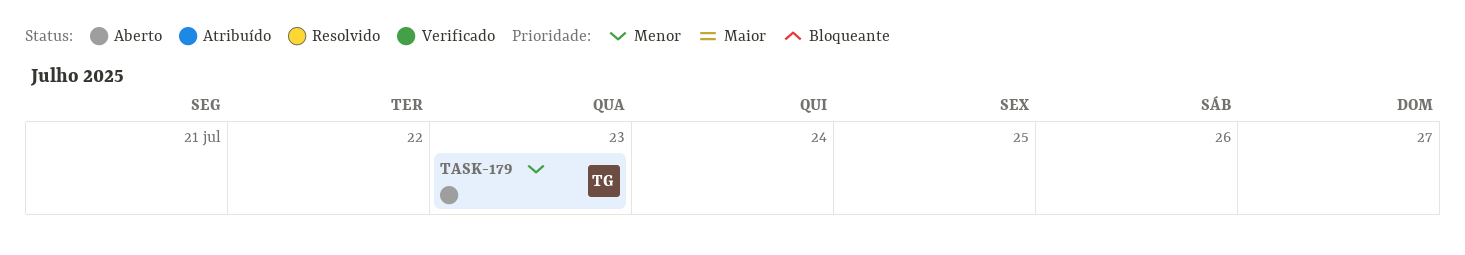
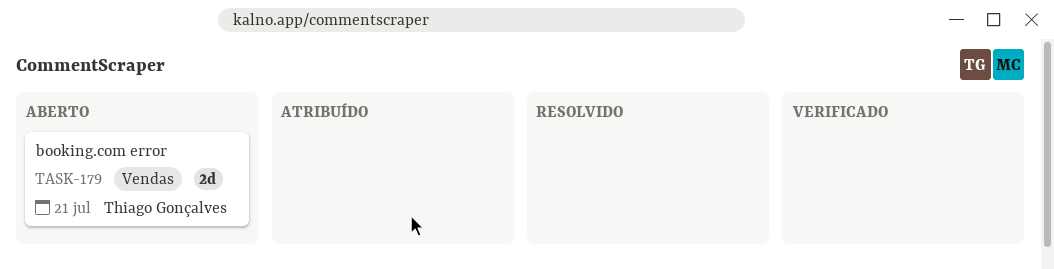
TASK-179, due: Jul 23 -> Jul 21

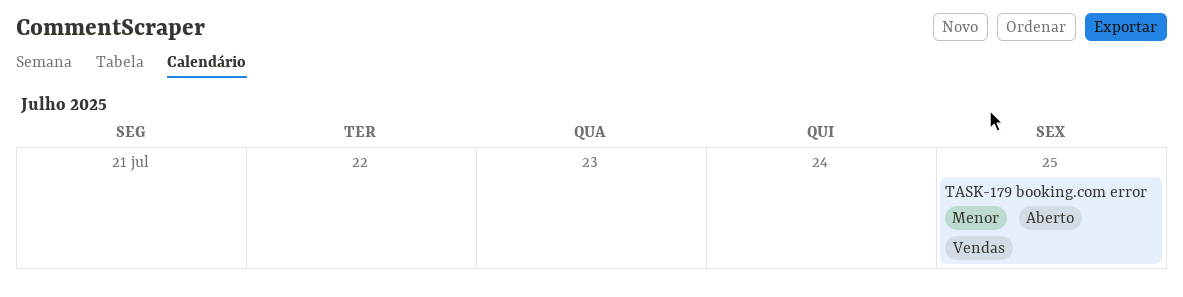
TASK-179, due: Jul 21 -> Jul 25

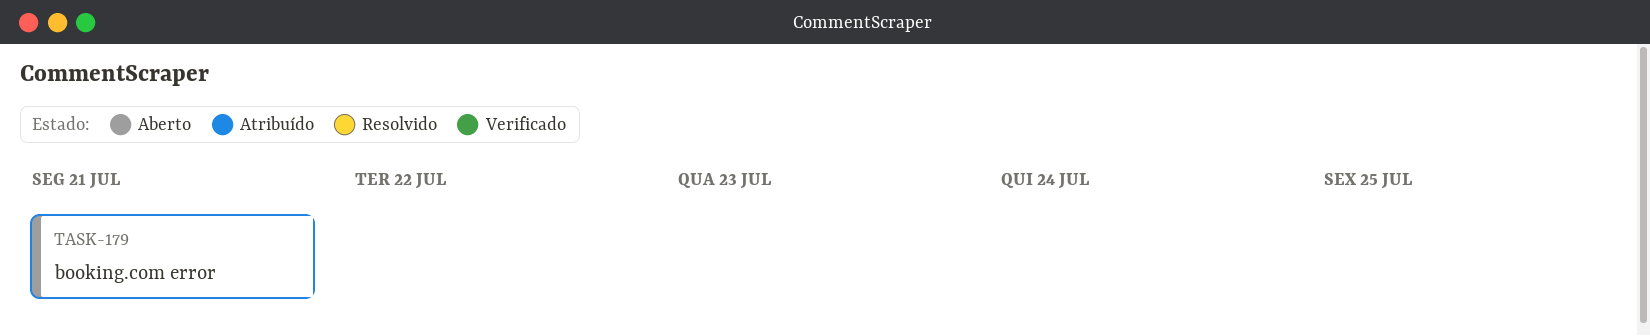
TASK-179, due: Jul 25 -> Jul 21

